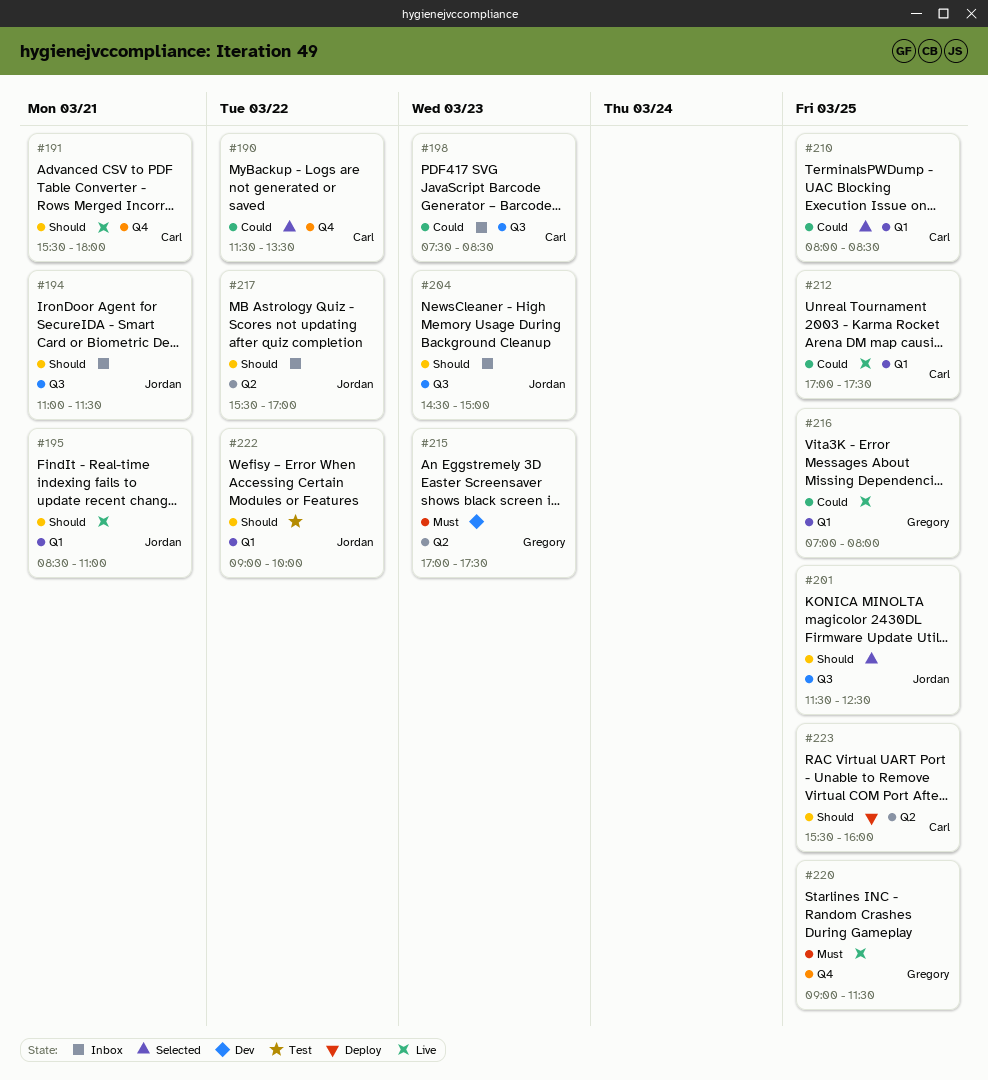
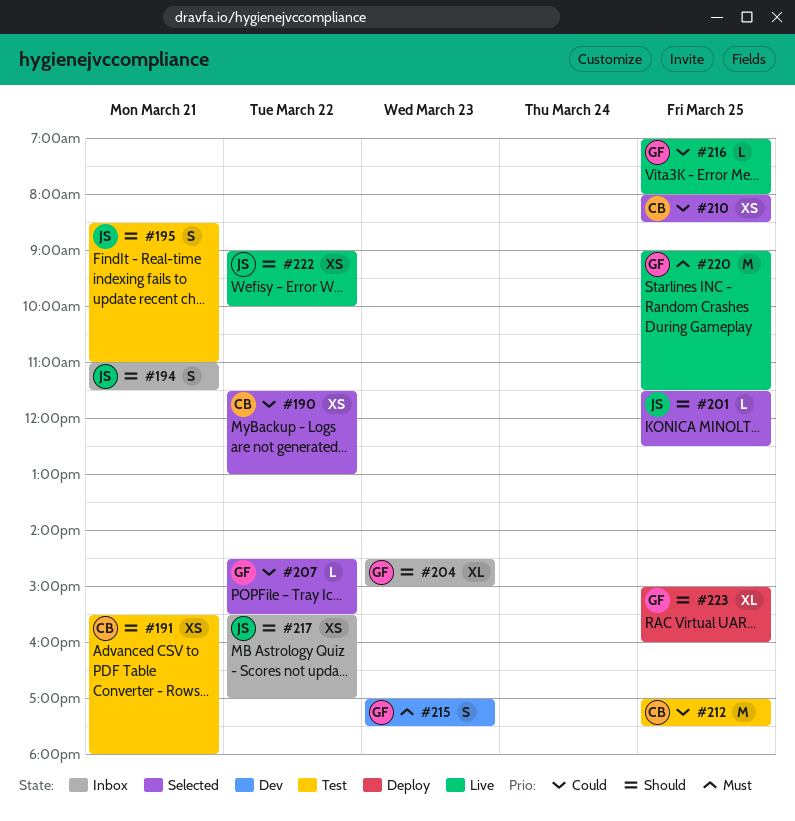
#190, ends: 13:30 -> 13:00
#191, status: Live -> Test
#195, status: Live -> Test
#198: present -> none
#204, owner: Jordan -> Gregory
#207: none -> present
#212, status: Live -> Test
#222, status: Test -> Live
#223, owner: Carl -> Gregory
#223, begins: 15:30 -> 15:00

